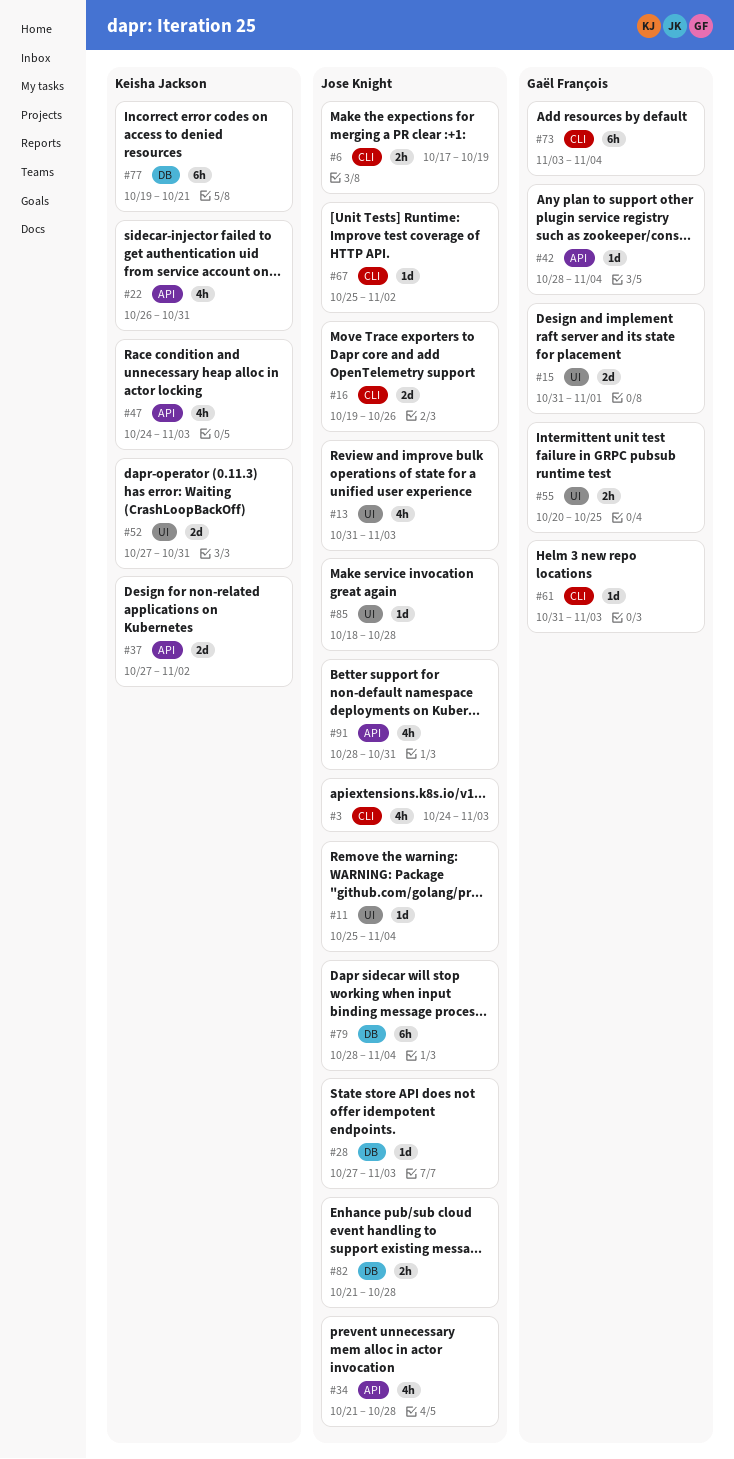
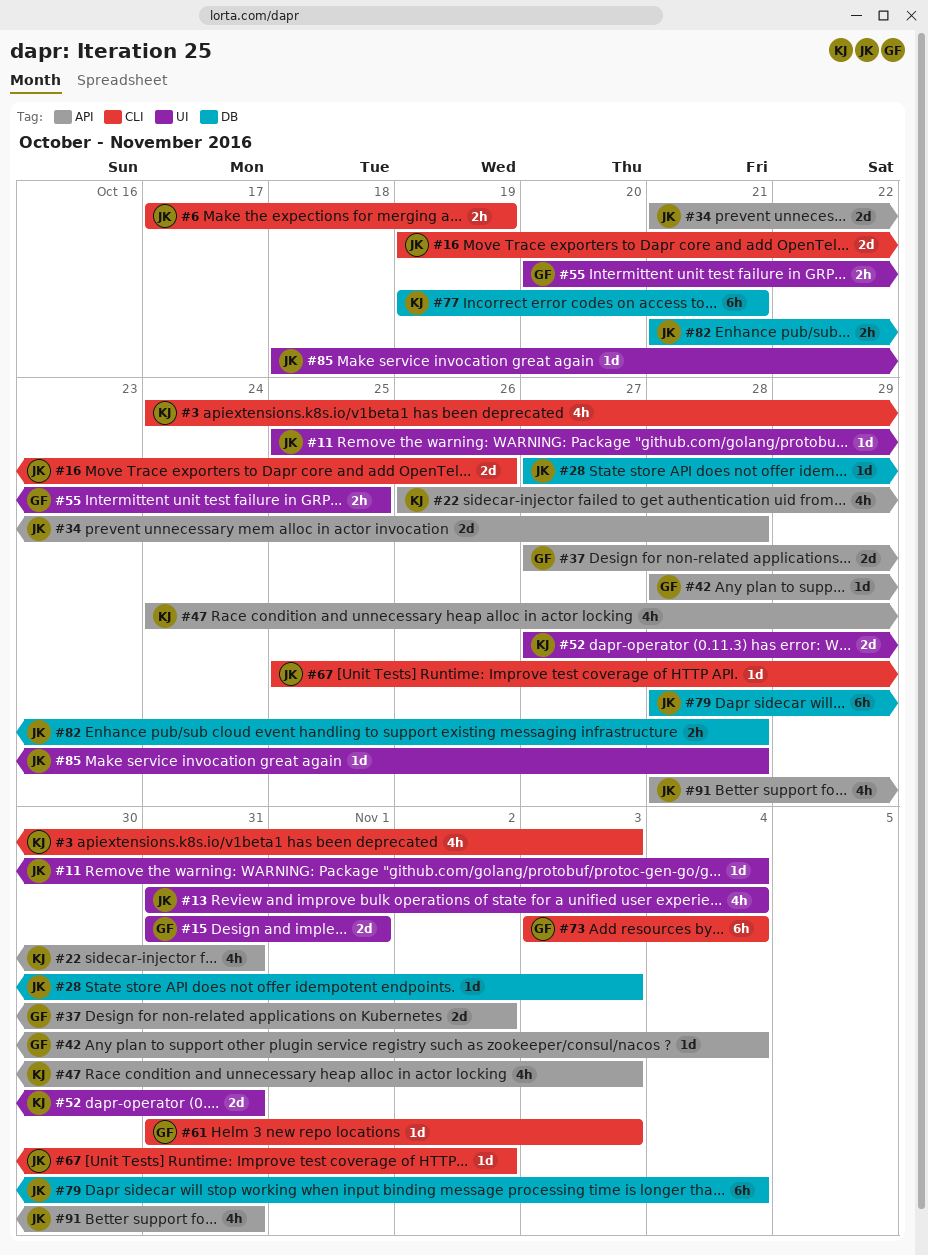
#3, owner: Jose Knight -> Keisha Jackson
#13, due: Nov 3 -> Nov 4
#34, estimate: 4h -> 2d
#37, owner: Keisha Jackson -> Gaël François

